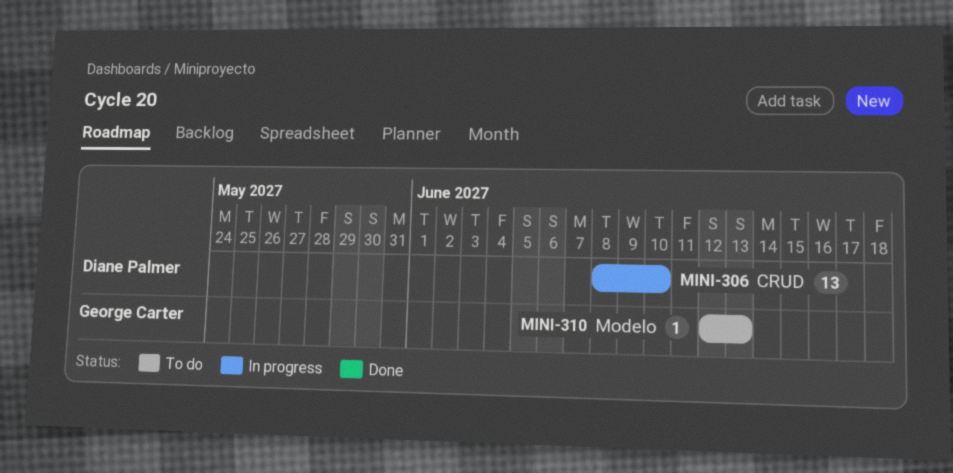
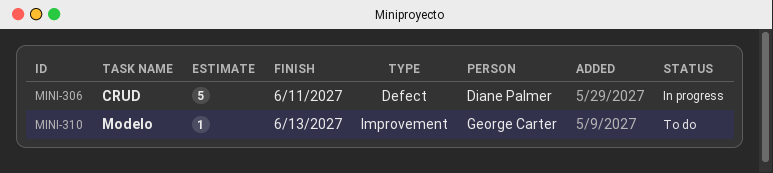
MINI-306, estimate: 13 -> 5
MINI-306, due: Jun 10 -> Jun 11

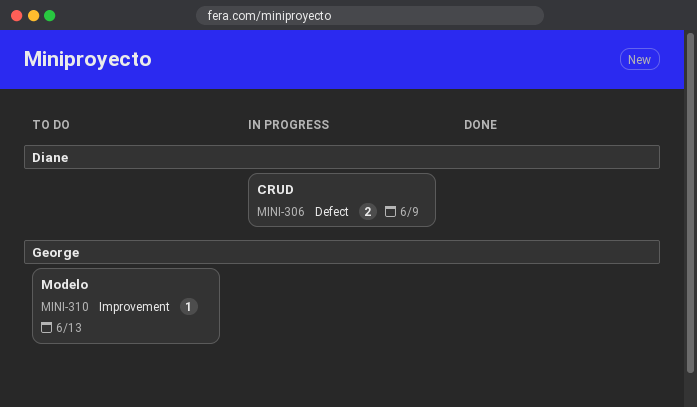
MINI-306, estimate: 5 -> 2
MINI-306, due: Jun 11 -> Jun 9

